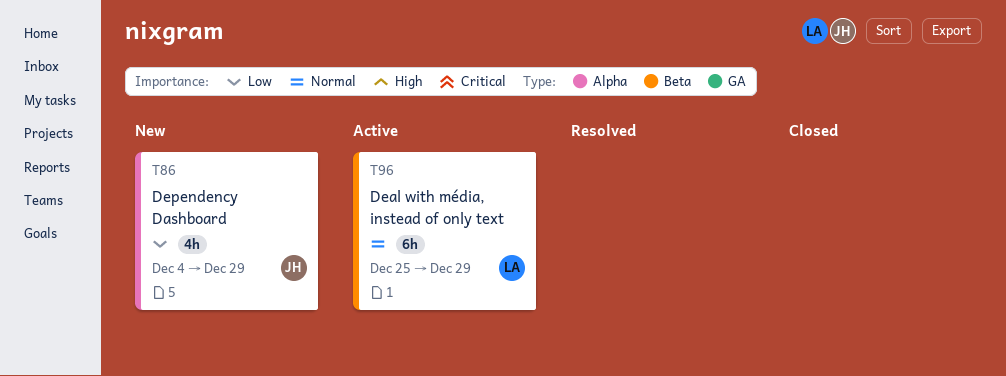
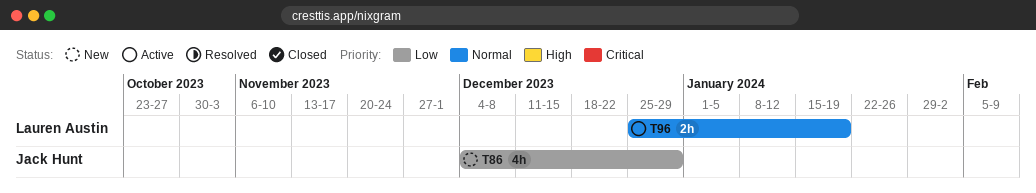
T96, estimate: 6h -> 2h
T96, due: Dec 29 -> Jan 19

